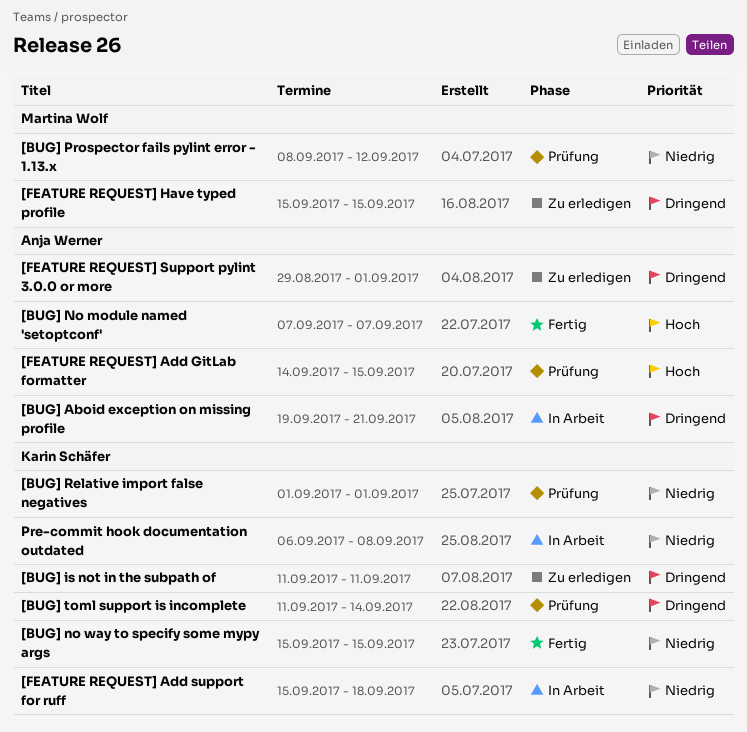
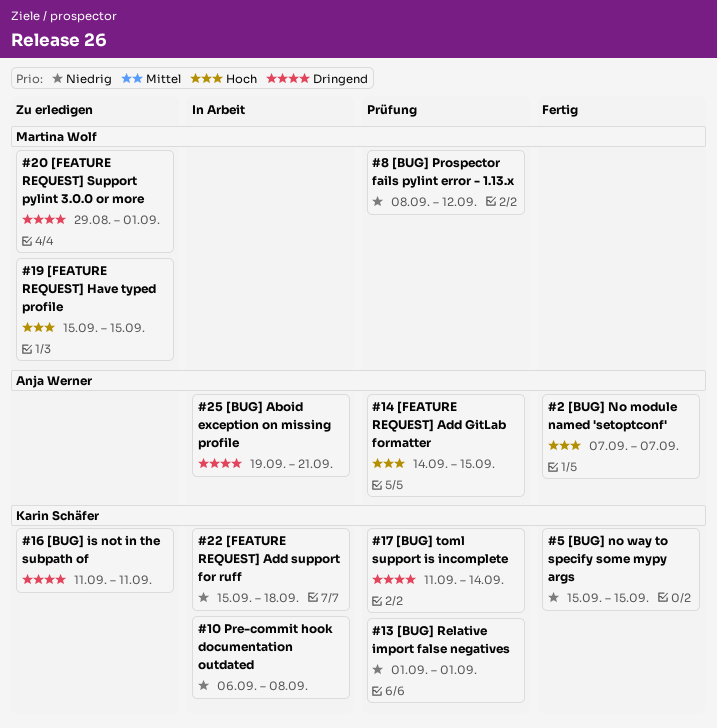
[FEATURE REQUEST] Have typed profile, priority: Dringend -> Hoch
[FEATURE REQUEST] Support pylint 3.0.0 or more, owner: Anja Werner -> Martina Wolf

